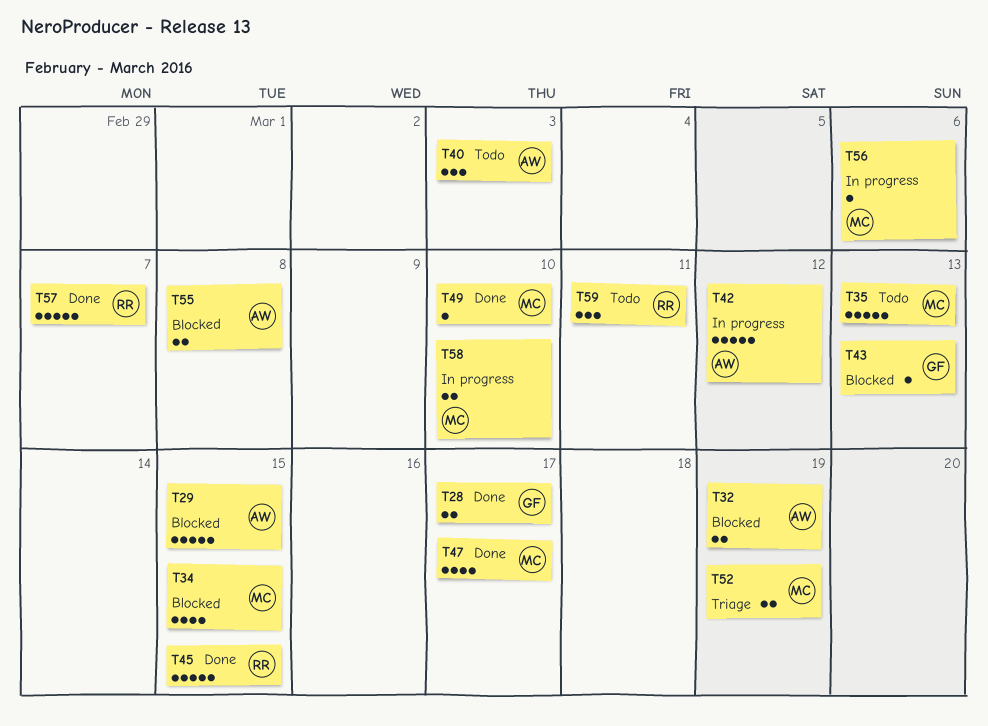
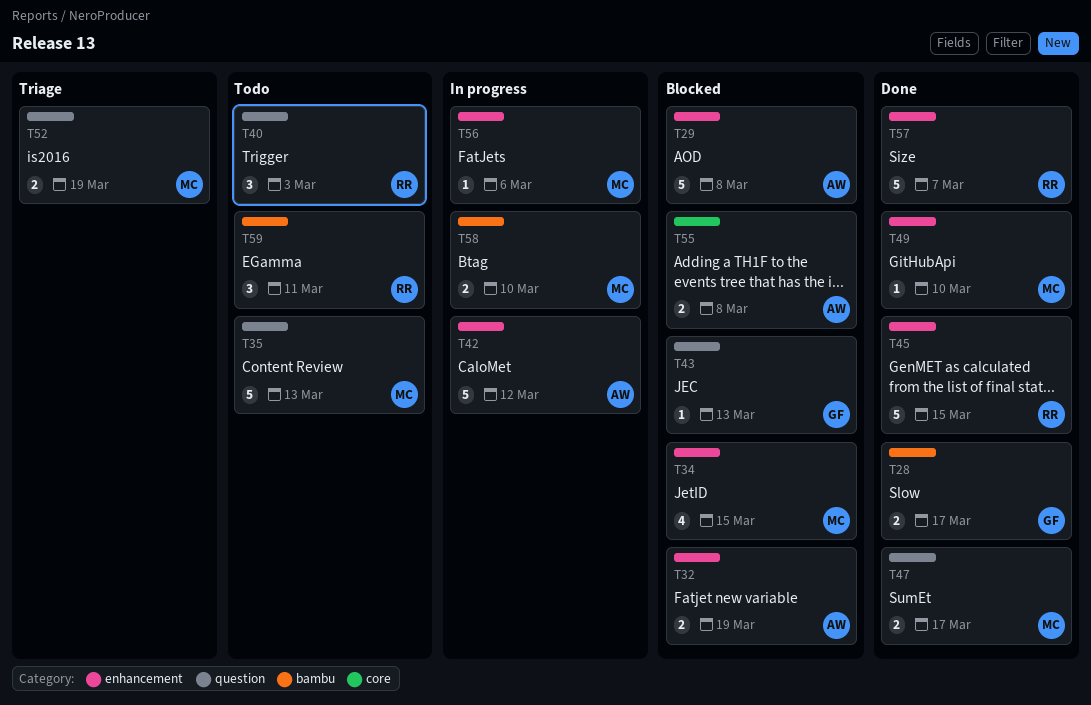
T29, due: Mar 15 -> Mar 8
T40, owner: AW -> RR
T47, estimate: 4 -> 2

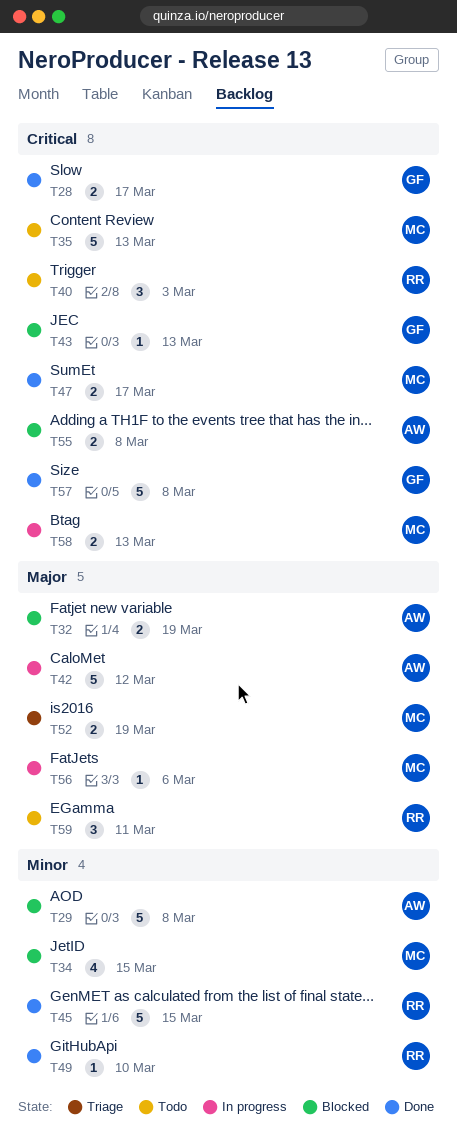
T49, owner: MC -> RR
T57, owner: RR -> GF
T57, due: Mar 7 -> Mar 8
T58, due: Mar 10 -> Mar 13

